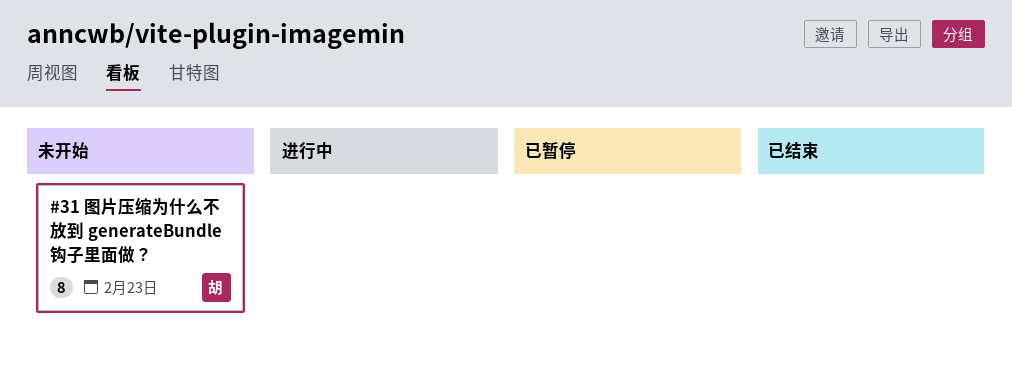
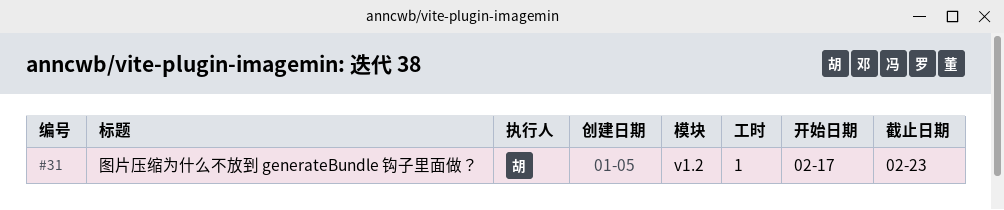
#31, estimate: 8 -> 1

